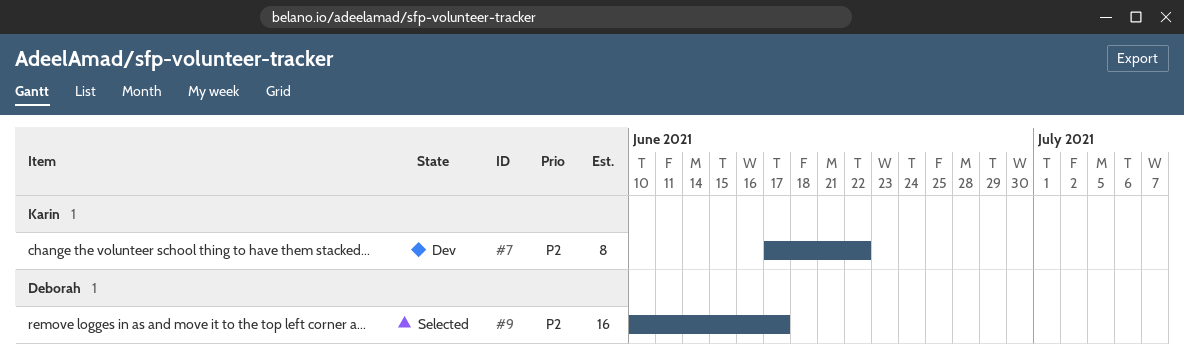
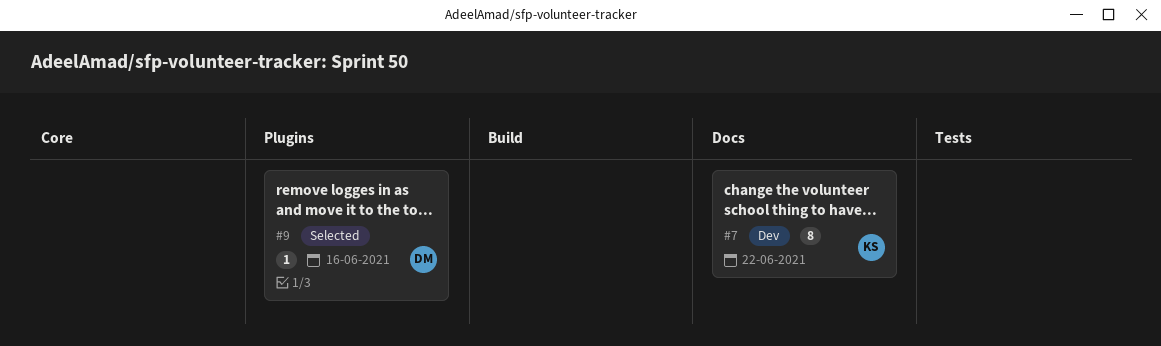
#9, estimate: 16 -> 1
#9, due: Jun 17 -> Jun 16

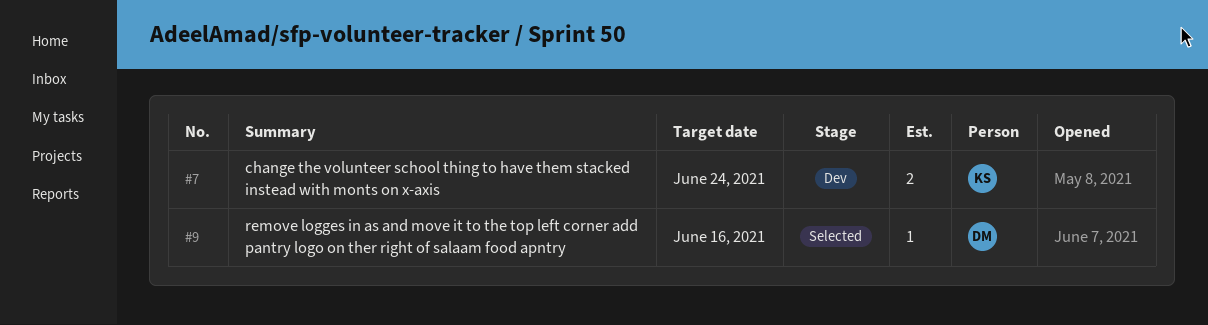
#7, estimate: 8 -> 2
#7, due: Jun 22 -> Jun 24

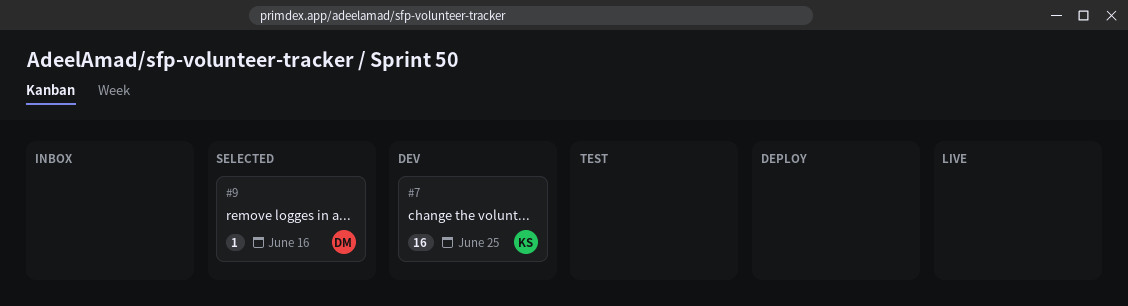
#7, estimate: 2 -> 16
#7, due: Jun 24 -> Jun 25

